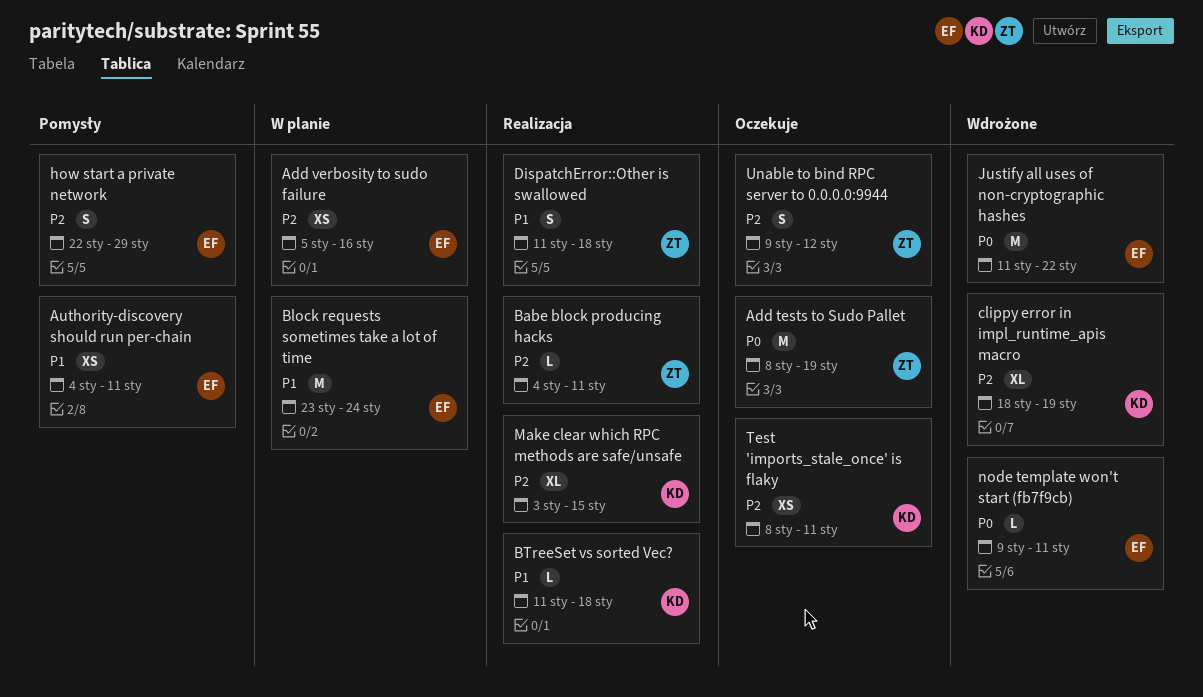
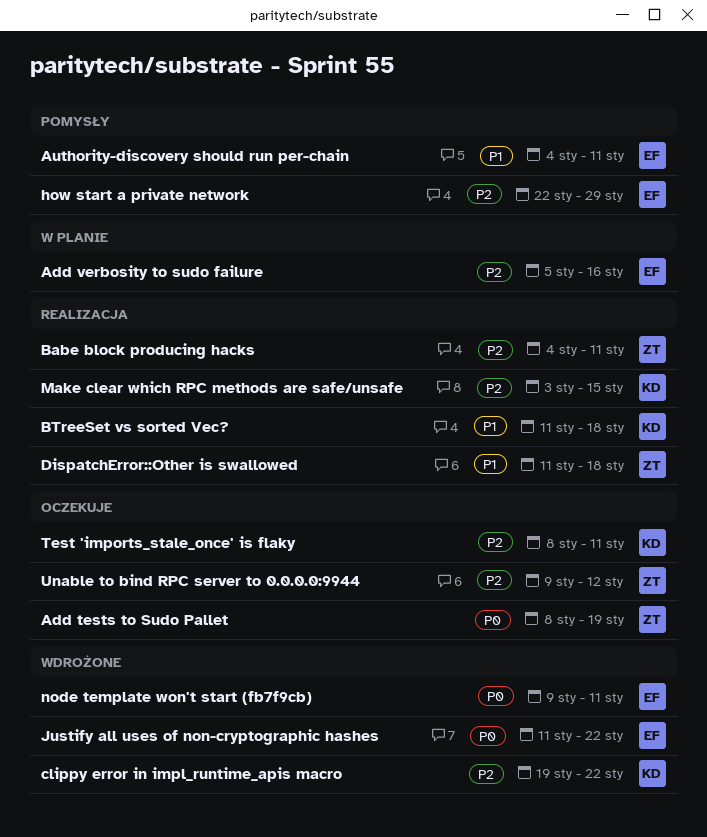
Block requests sometimes take a lot of time: present -> none
clippy error in impl_runtime_apis macro, start: Jan 18 -> Jan 19
clippy error in impl_runtime_apis macro, due: Jan 19 -> Jan 22

